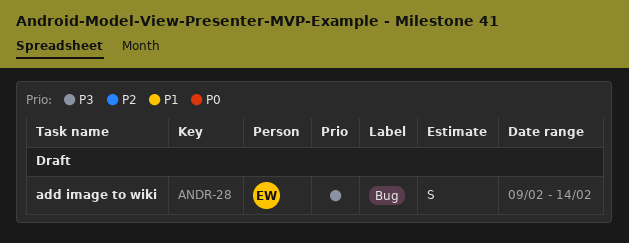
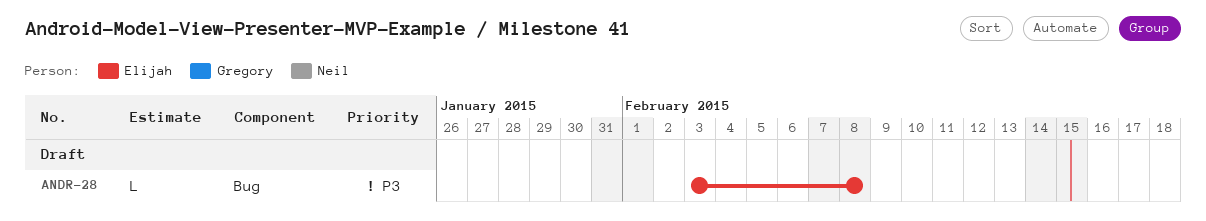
ANDR-28, estimate: S -> L
ANDR-28, start: Feb 9 -> Feb 3
ANDR-28, due: Feb 14 -> Feb 8

